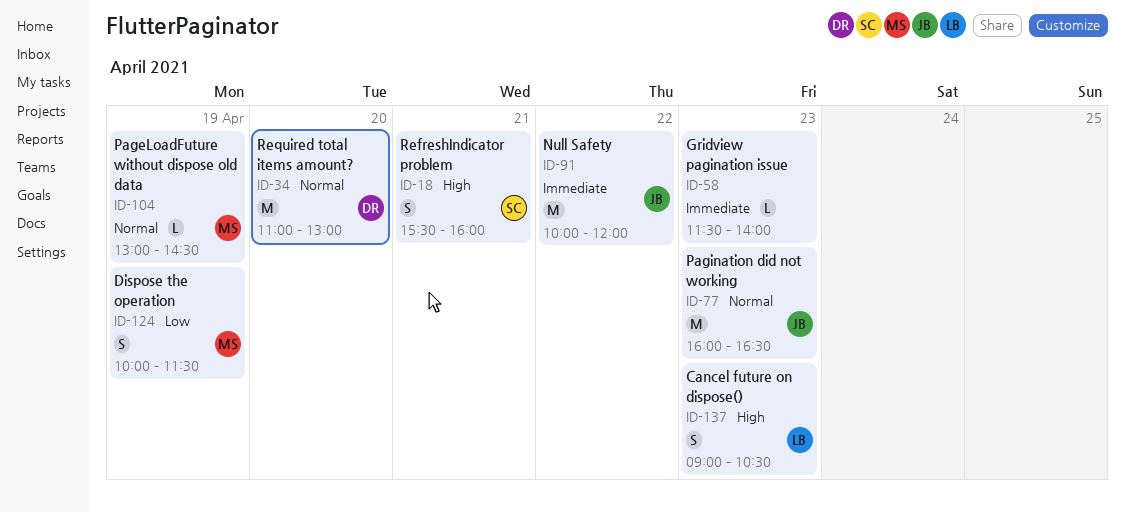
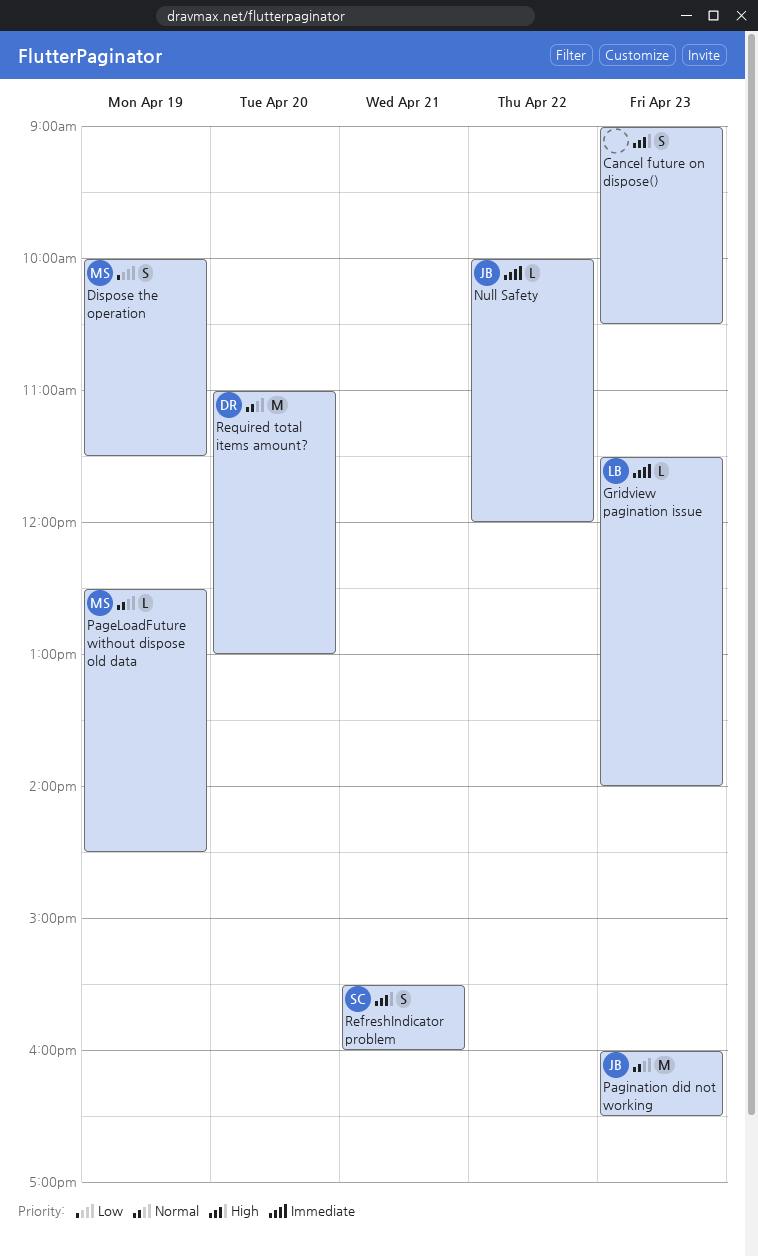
Cancel future on dispose(), owner: LB -> none
Gridview pagination issue, owner: none -> LB
Null Safety, estimate: M -> L
PageLoadFuture without dispose old data, begins: 13:00 -> 12:30

